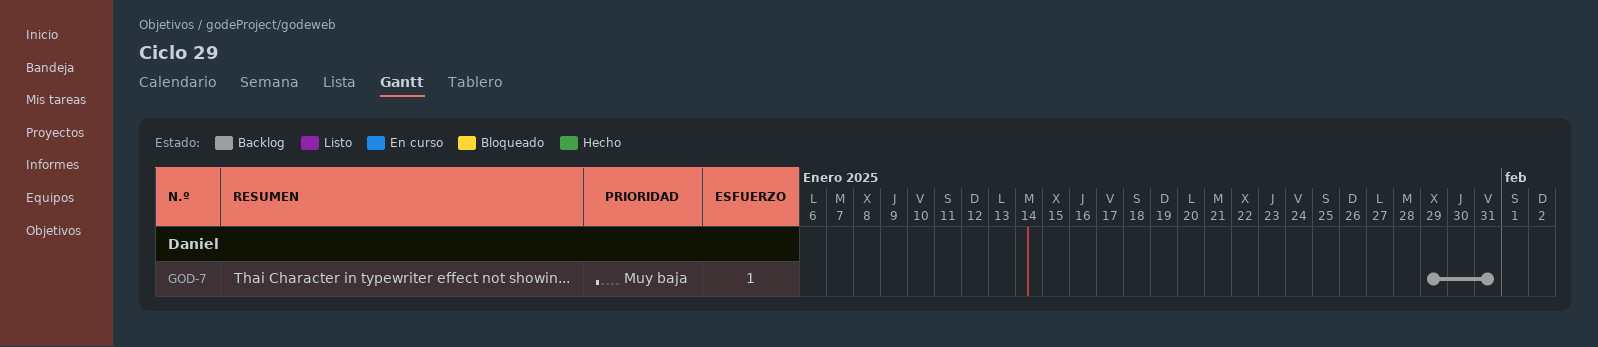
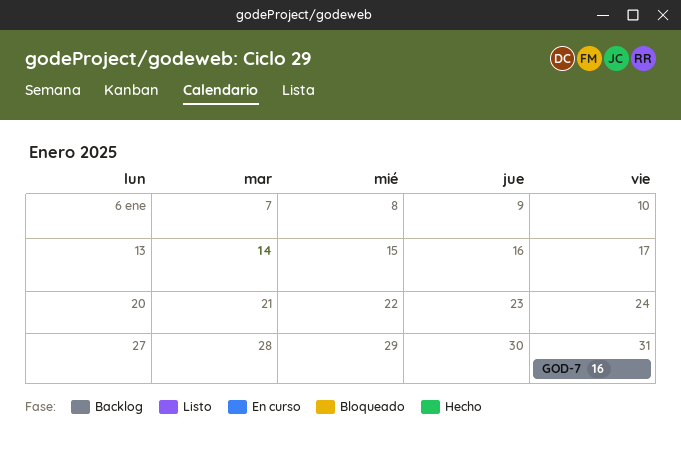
GOD-7, estimate: 1 -> 16
GOD-7, start: Jan 29 -> Jan 31

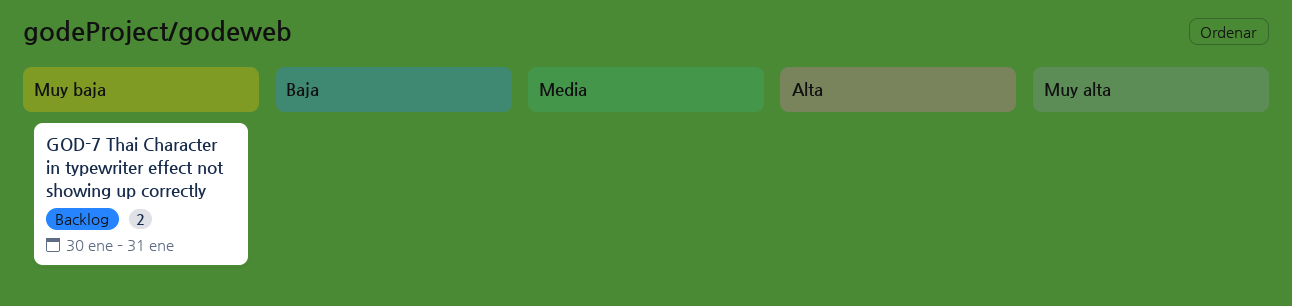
GOD-7, estimate: 16 -> 2
GOD-7, start: Jan 31 -> Jan 30

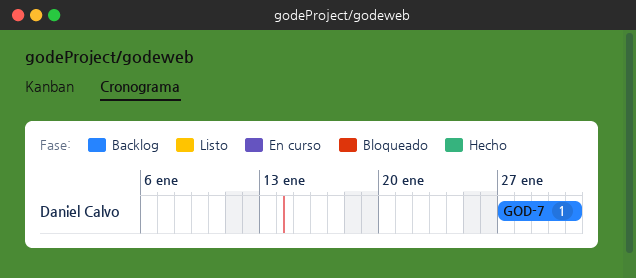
GOD-7, estimate: 2 -> 1
GOD-7, start: Jan 30 -> Jan 27

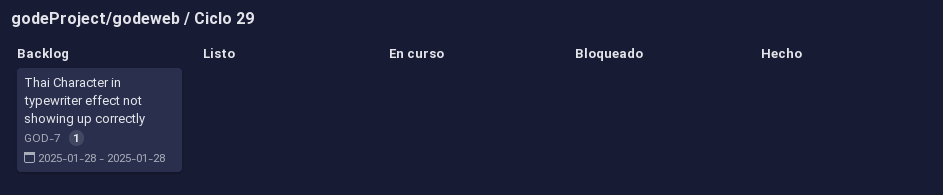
GOD-7, start: Jan 27 -> Jan 28
GOD-7, due: Jan 31 -> Jan 28

